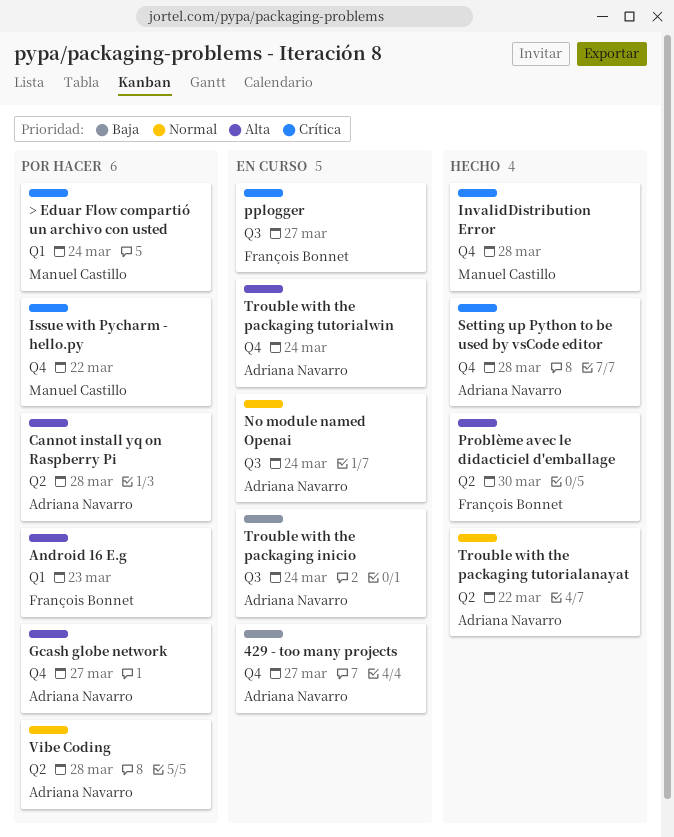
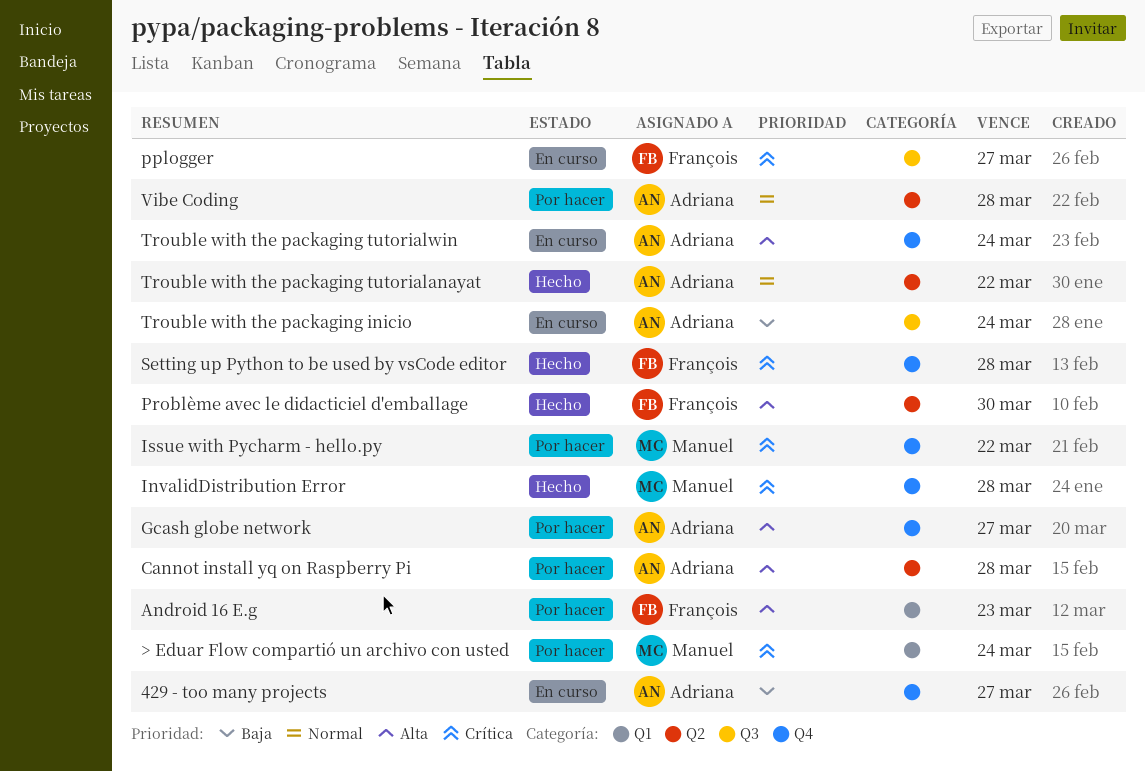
No module named Openai: present -> none
Setting up Python to be used by vsCode editor, owner: Adriana Navarro -> François Bonnet

